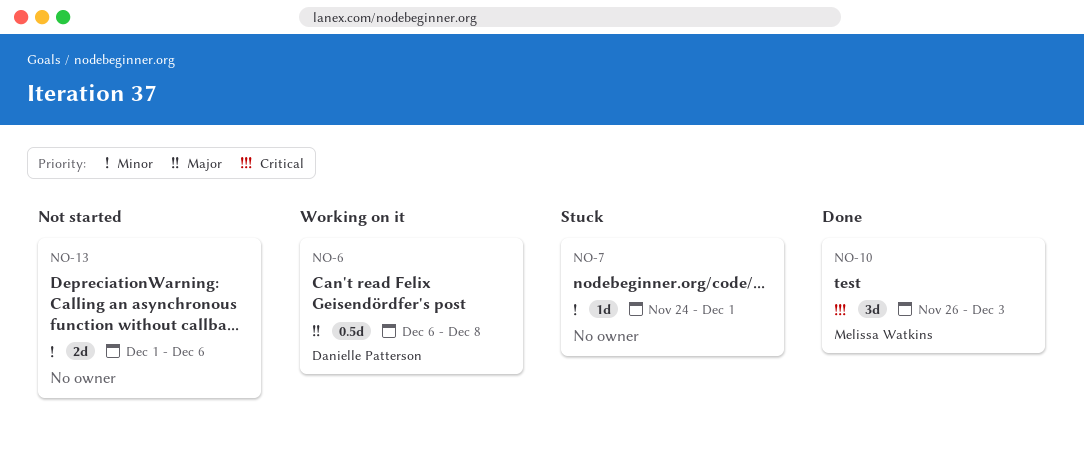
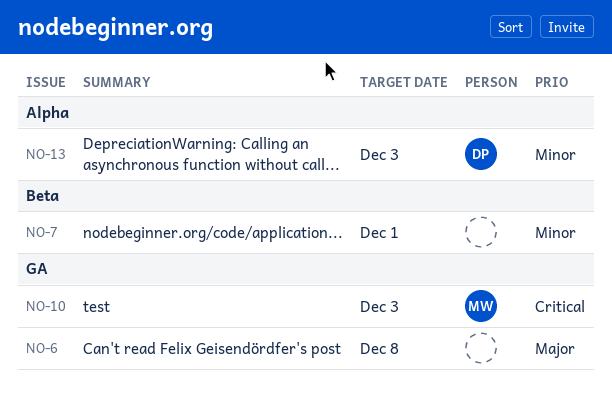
NO-6, owner: Danielle Patterson -> none
NO-13, owner: none -> Danielle Patterson
NO-13, due: Dec 6 -> Dec 3

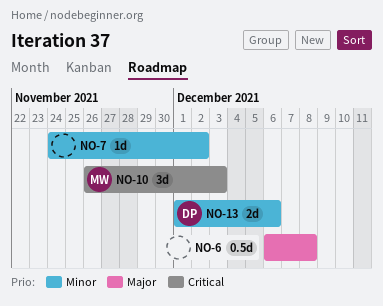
NO-7, due: Dec 1 -> Dec 2
NO-13, due: Dec 3 -> Dec 6

